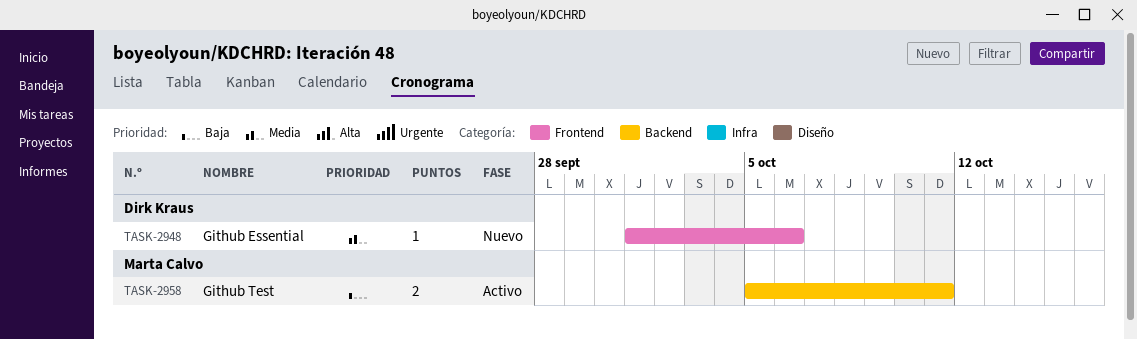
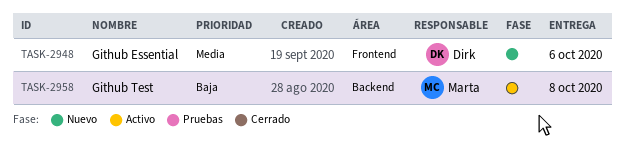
TASK-2958, due: Oct 11 -> Oct 8

